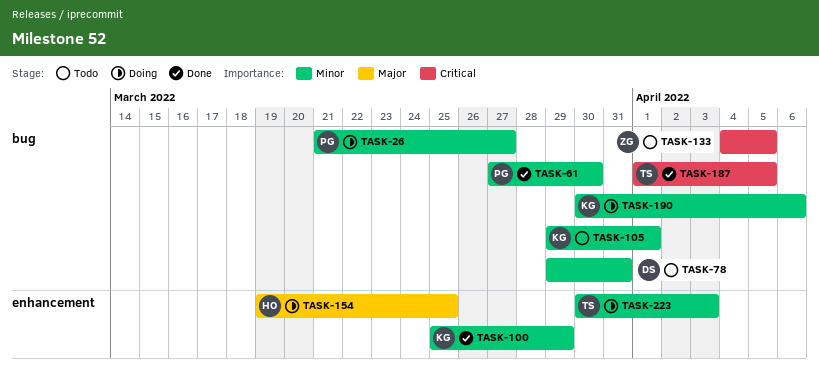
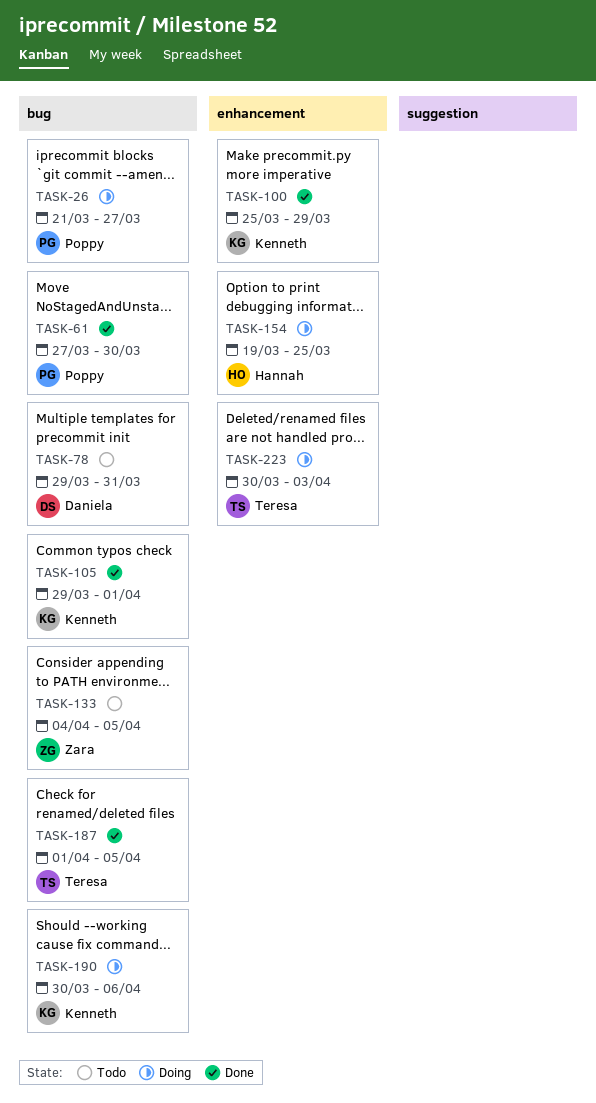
TASK-105, status: Todo -> Done

